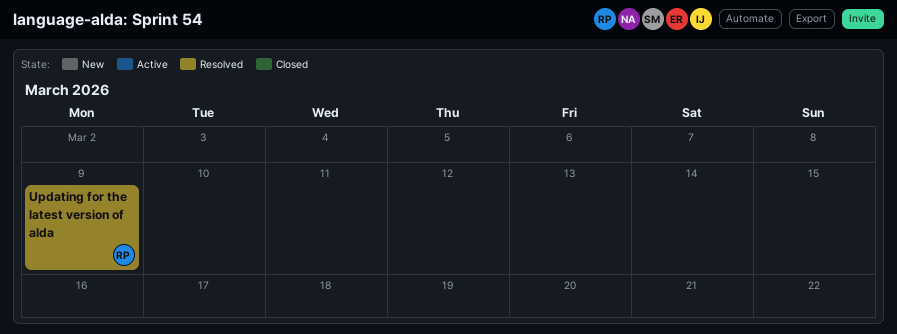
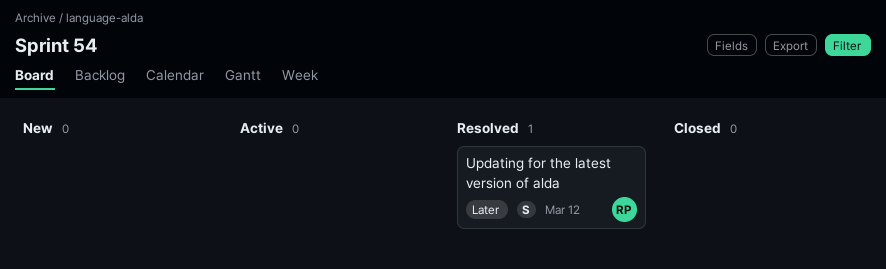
Updating for the latest version of alda, due: Mar 9 -> Mar 12

